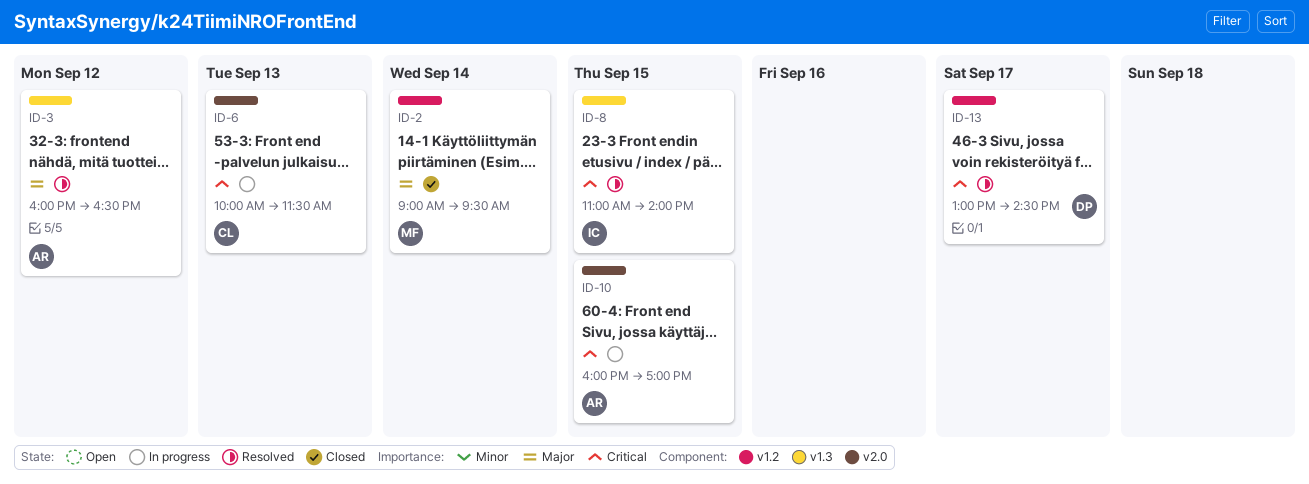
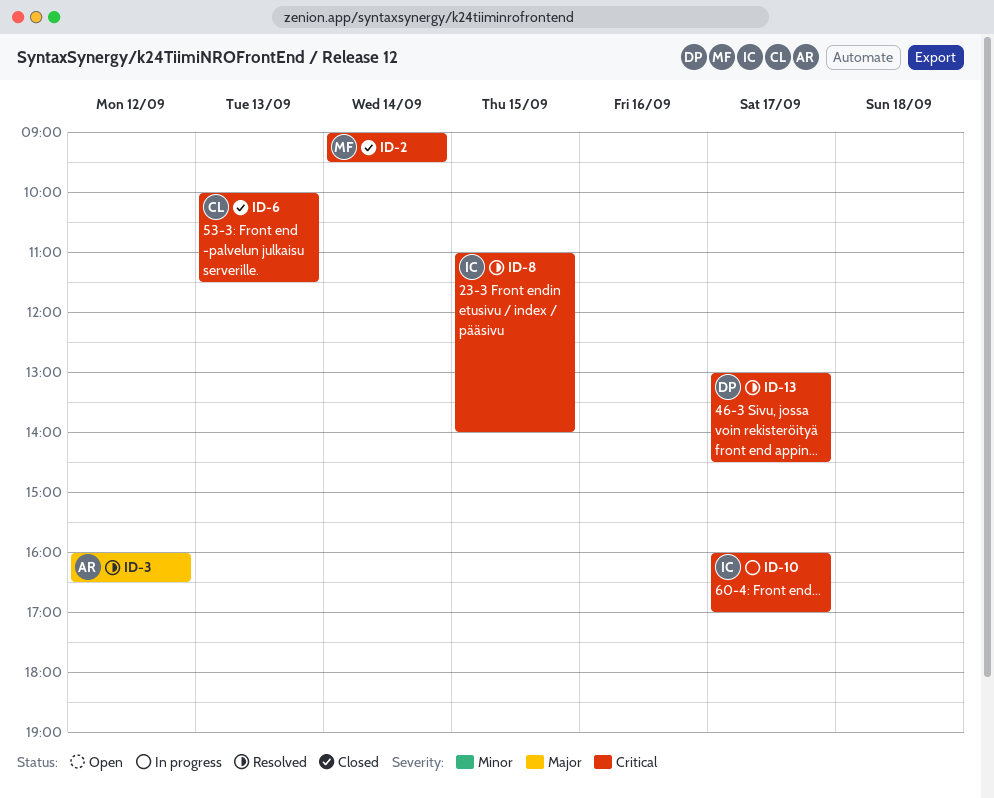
ID-2, priority: Major -> Critical
ID-6, status: In progress -> Closed
ID-10, owner: AR -> IC
ID-10, day: Sep 15 -> Sep 17

